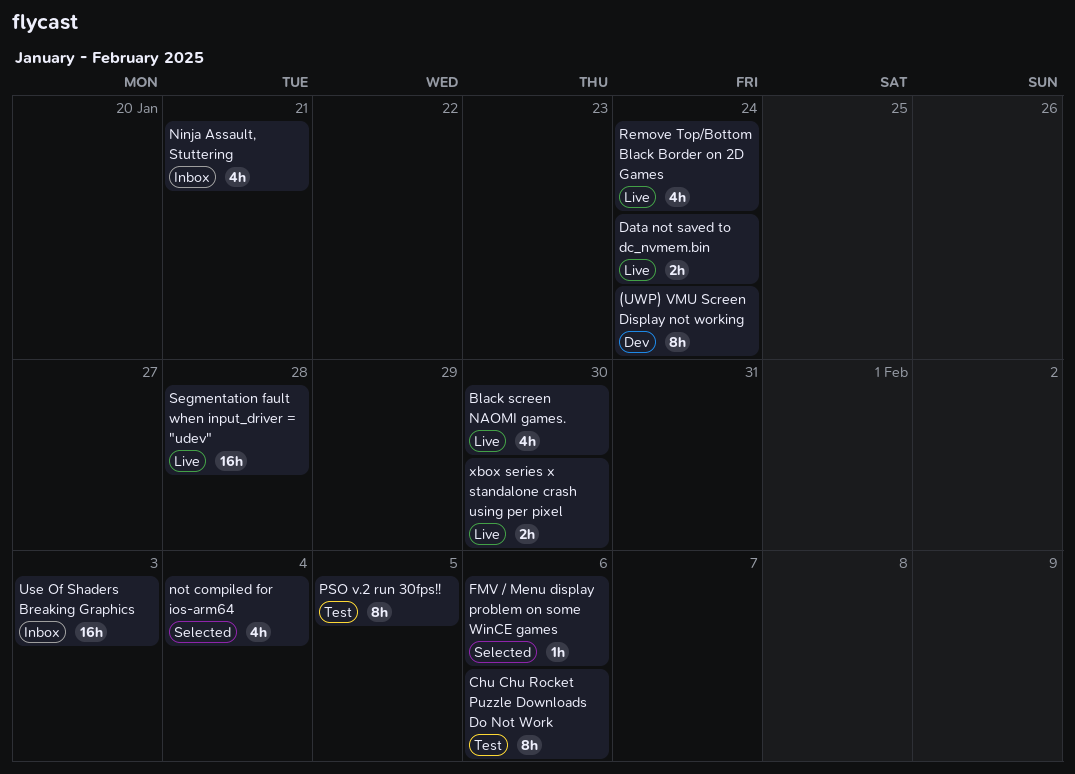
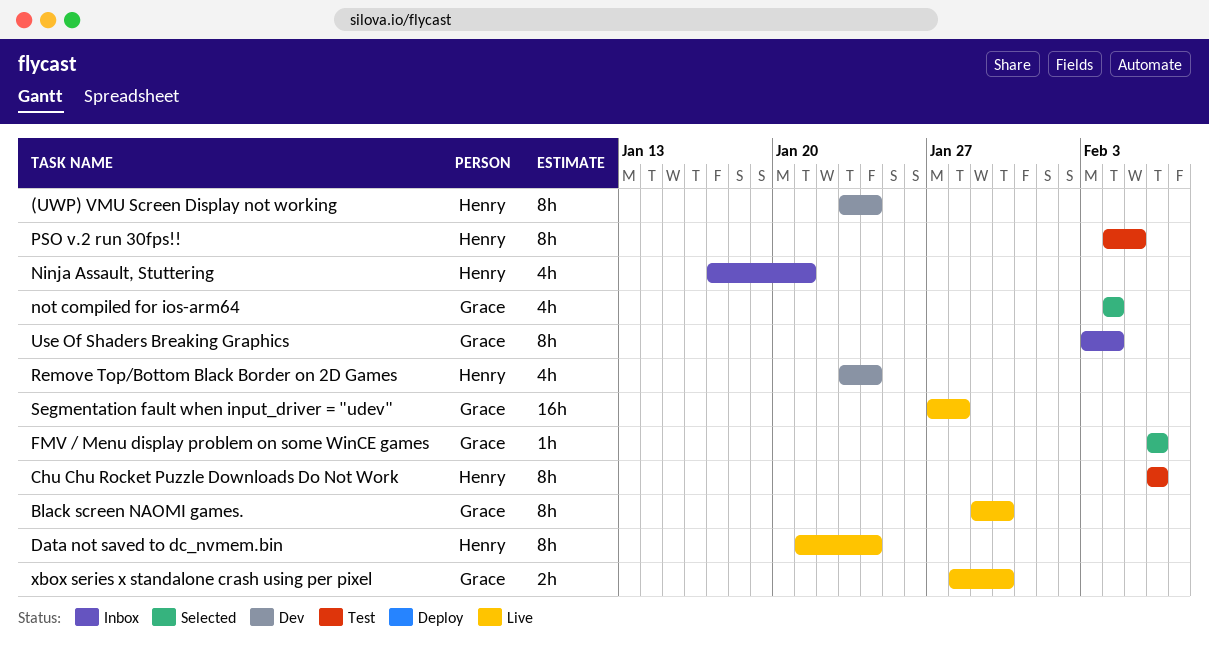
Black screen NAOMI games., estimate: 4h -> 8h
Data not saved to dc_nvmem.bin, estimate: 2h -> 8h
Remove Top/Bottom Black Border on 2D Games, status: Live -> Dev
Use Of Shaders Breaking Graphics, estimate: 16h -> 8h
Use Of Shaders Breaking Graphics, due: Feb 3 -> Feb 4

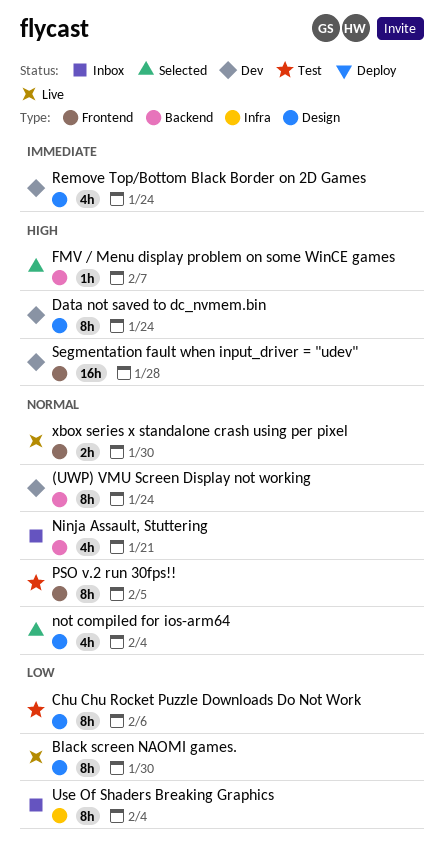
Data not saved to dc_nvmem.bin, status: Live -> Dev
FMV / Menu display problem on some WinCE games, due: Feb 6 -> Feb 7
Segmentation fault when input_driver = "udev", status: Live -> Dev

